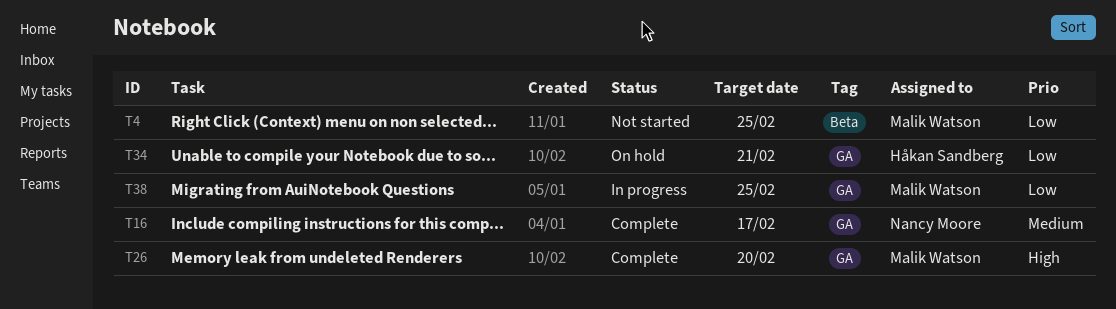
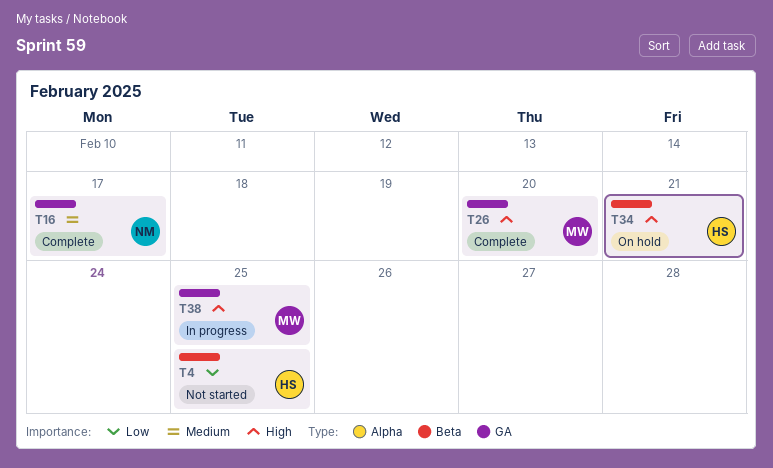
T4, owner: Malik Watson -> Håkan Sandberg
T34, priority: Low -> High
T34, label: GA -> Beta
T38, priority: Low -> High

